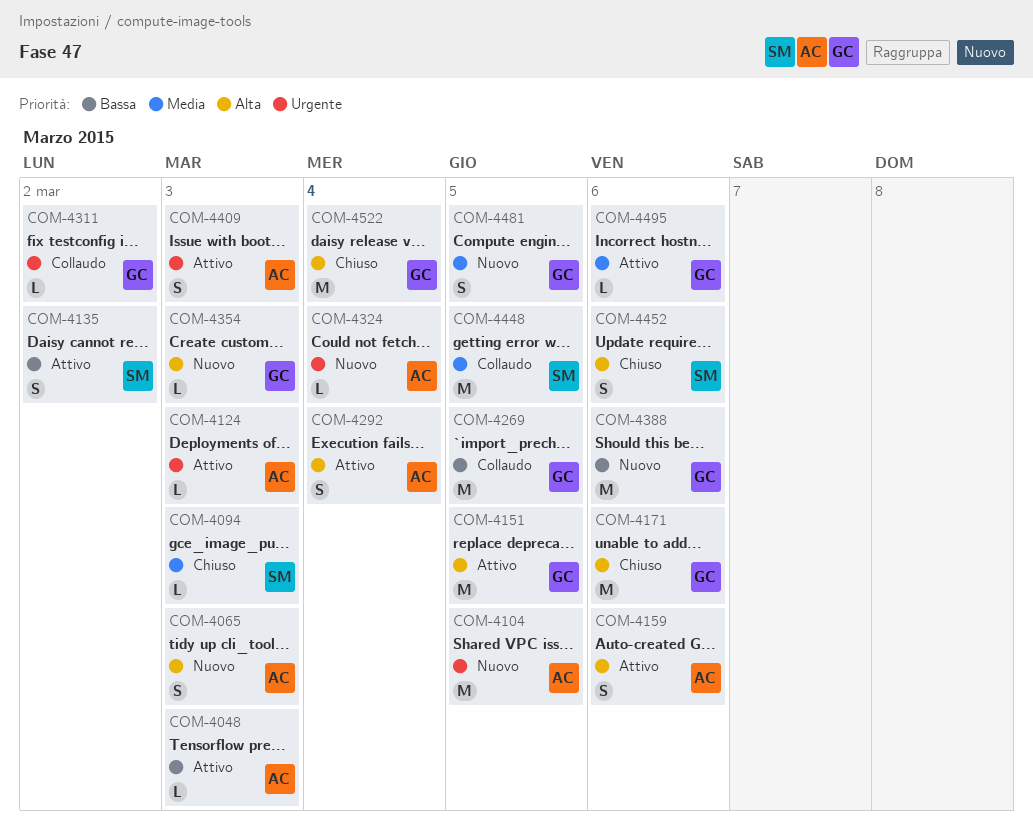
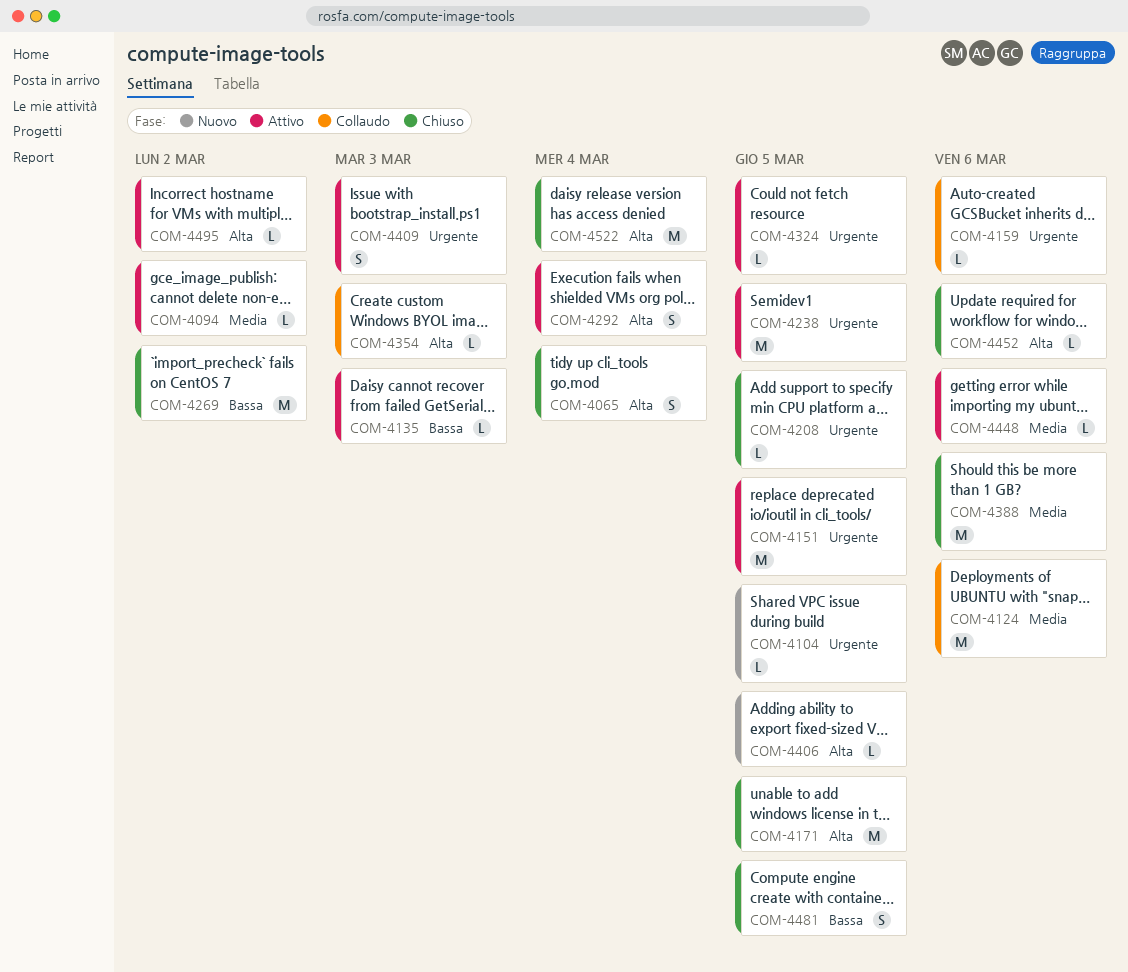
COM-4048: present -> none
COM-4065, status: Nuovo -> Chiuso
COM-4065, due: Mar 3 -> Mar 4
COM-4094, status: Chiuso -> Attivo
COM-4094, due: Mar 3 -> Mar 2
COM-4104, estimate: M -> L
COM-4124, status: Attivo -> Collaudo
COM-4124, priority: Urgente -> Media
COM-4124, estimate: L -> M
COM-4124, due: Mar 3 -> Mar 6
COM-4135, estimate: S -> L
COM-4135, due: Mar 2 -> Mar 3
COM-4151, priority: Alta -> Urgente
COM-4159, status: Attivo -> Collaudo
COM-4159, priority: Alta -> Urgente
COM-4159, estimate: S -> L
COM-4171, due: Mar 6 -> Mar 5
COM-4208: none -> present
COM-4238: none -> present
COM-4269, status: Collaudo -> Chiuso
COM-4269, due: Mar 5 -> Mar 2
COM-4311: present -> none
COM-4324, status: Nuovo -> Attivo
COM-4324, due: Mar 4 -> Mar 5
COM-4354, status: Nuovo -> Collaudo
COM-4388, status: Nuovo -> Chiuso
COM-4388, priority: Bassa -> Media
COM-4406: none -> present
COM-4448, status: Collaudo -> Attivo
COM-4448, estimate: M -> L
COM-4448, due: Mar 5 -> Mar 6
COM-4452, estimate: S -> L
COM-4481, status: Nuovo -> Chiuso
COM-4481, priority: Media -> Bassa
COM-4495, priority: Media -> Alta
COM-4495, due: Mar 6 -> Mar 2

